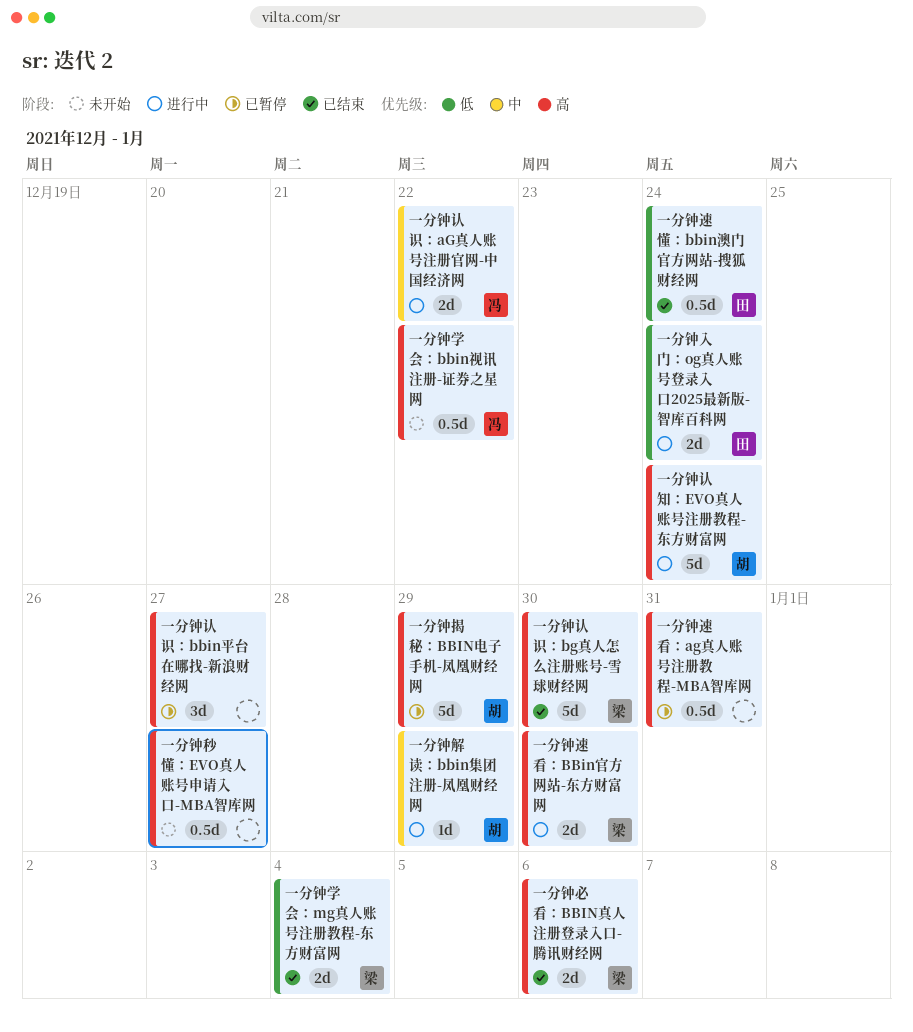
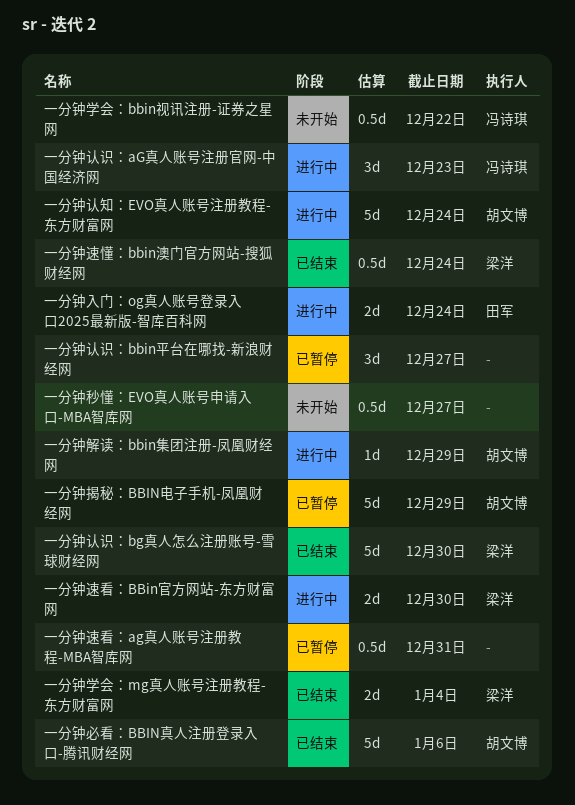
一分钟必看：BBIN真人注册登录入口-腾讯财经网, owner: 梁洋 -> 胡文博
一分钟必看：BBIN真人注册登录入口-腾讯财经网, estimate: 2d -> 5d
一分钟认识：aG真人账号注册官网-中国经济网, estimate: 2d -> 3d
一分钟认识：aG真人账号注册官网-中国经济网, due: Dec 22 -> Dec 23
一分钟速懂：bbin澳门官方网站-搜狐财经网, owner: 田军 -> 梁洋

